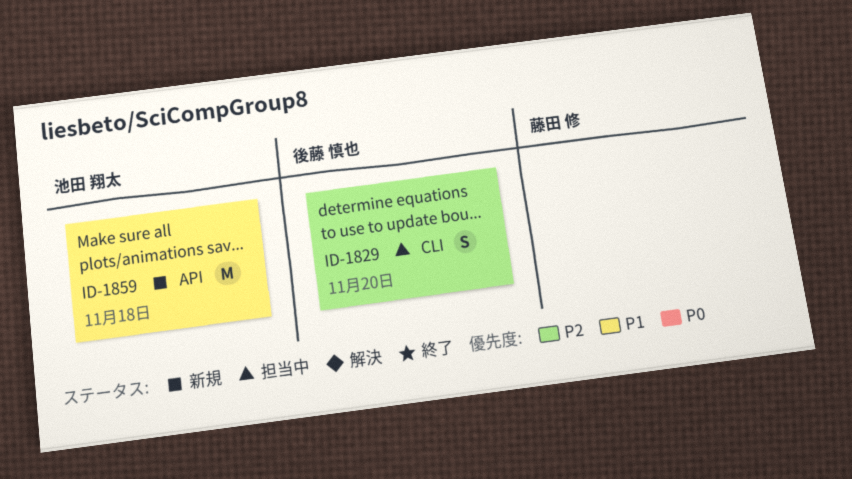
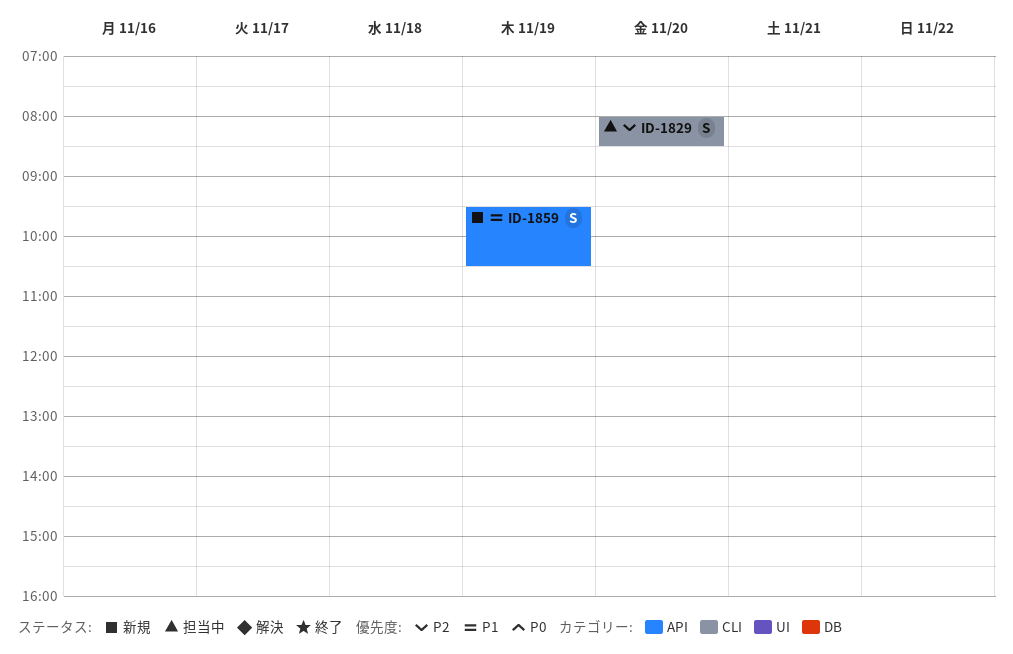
ID-1859, estimate: M -> S
ID-1859, day: Nov 18 -> Nov 19

